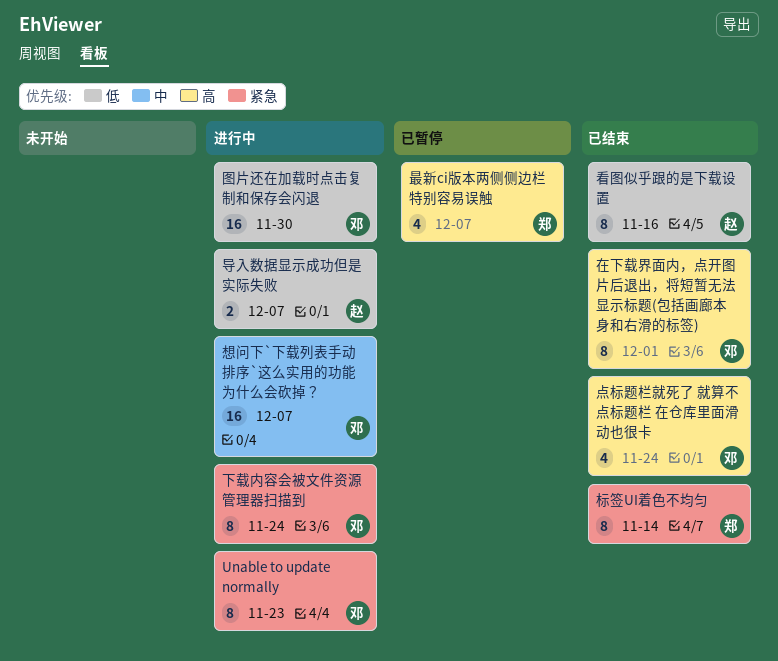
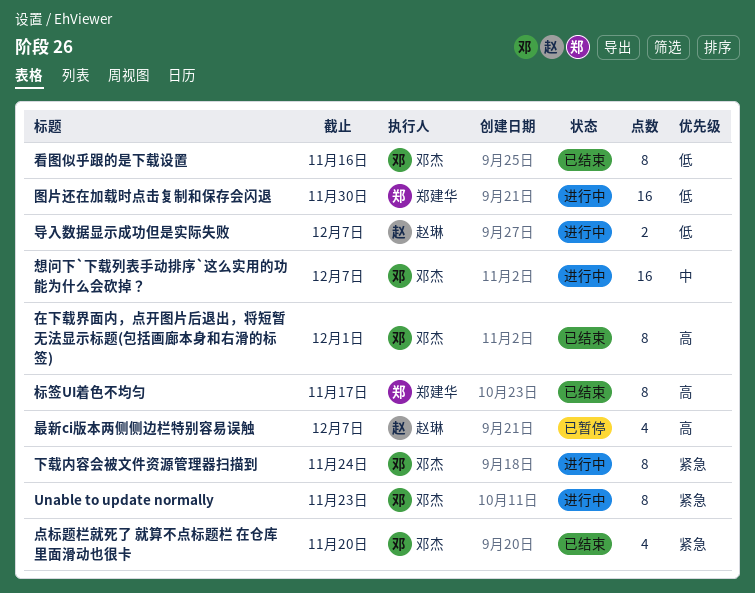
图片还在加载时点击复制和保存会闪退, owner: 邓杰 -> 郑建华
最新ci版本两侧侧边栏特别容易误触, owner: 郑建华 -> 赵琳
标签UI着色不均匀, priority: 紧急 -> 高
标签UI着色不均匀, due: Nov 14 -> Nov 17
点标题栏就死了 就算不点标题栏 在仓库里面滑动也很卡, priority: 高 -> 紧急
点标题栏就死了 就算不点标题栏 在仓库里面滑动也很卡, due: Nov 24 -> Nov 20
看图似乎跟的是下载设置, owner: 赵琳 -> 邓杰

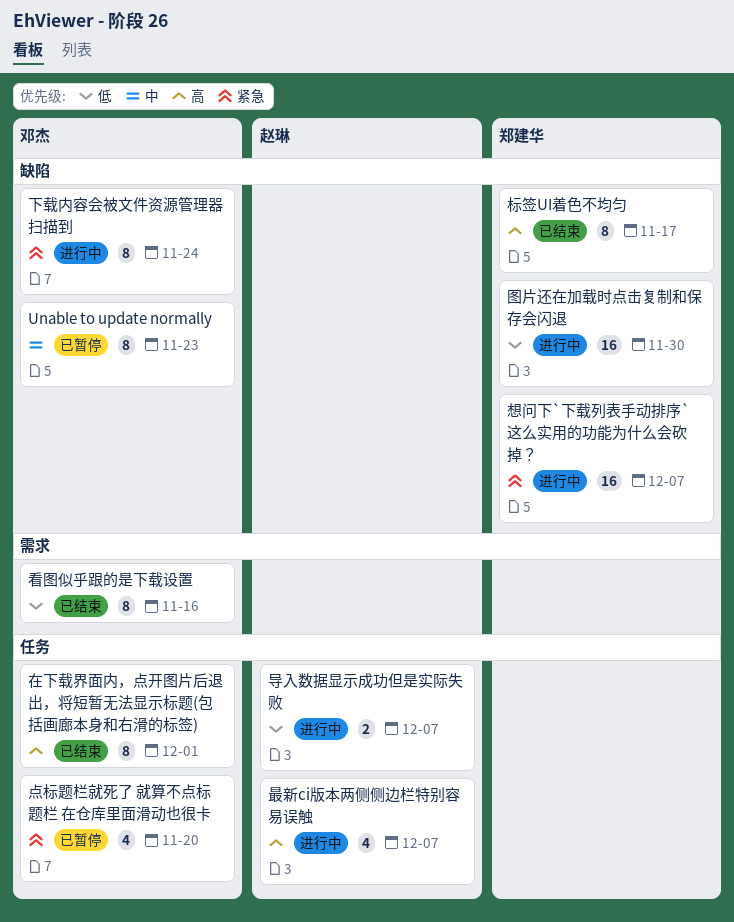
Unable to update normally, status: 进行中 -> 已暂停
Unable to update normally, priority: 紧急 -> 中
想问下`下载列表手动排序`这么实用的功能为什么会砍掉？, owner: 邓杰 -> 郑建华
想问下`下载列表手动排序`这么实用的功能为什么会砍掉？, priority: 中 -> 紧急
最新ci版本两侧侧边栏特别容易误触, status: 已暂停 -> 进行中
点标题栏就死了 就算不点标题栏 在仓库里面滑动也很卡, status: 已结束 -> 已暂停

